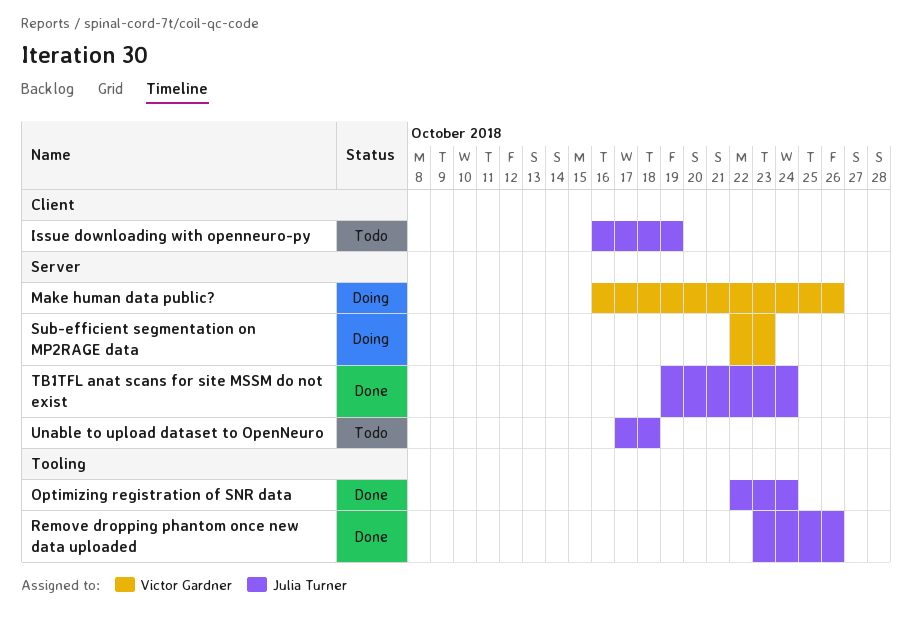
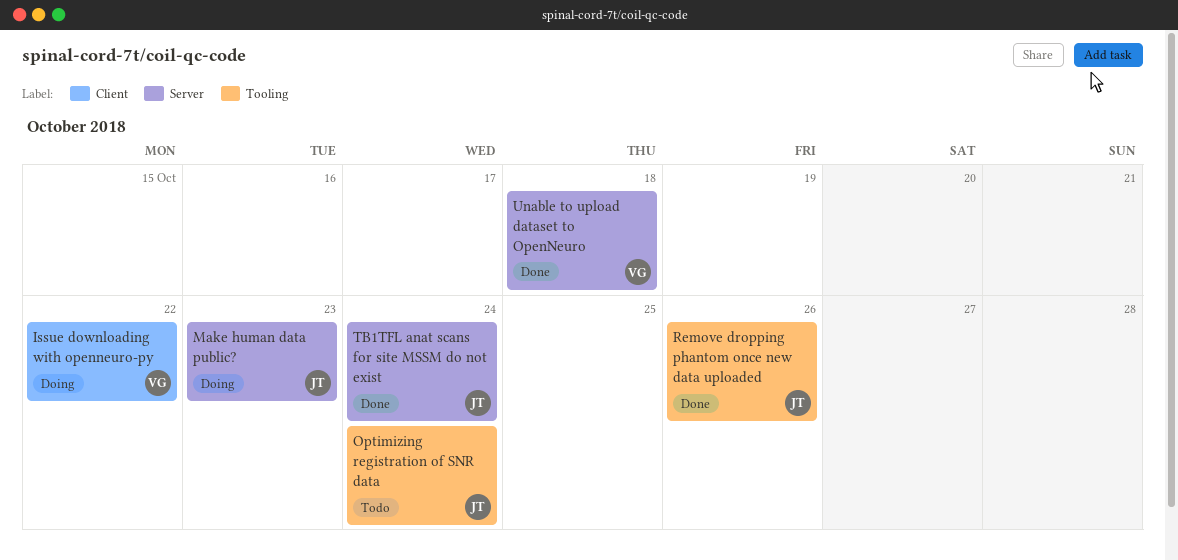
Issue downloading with openneuro-py, status: Todo -> Doing
Issue downloading with openneuro-py, owner: Julia Turner -> Victor Gardner
Issue downloading with openneuro-py, due: Oct 19 -> Oct 22
Make human data public?, owner: Victor Gardner -> Julia Turner
Make human data public?, due: Oct 26 -> Oct 23
Optimizing registration of SNR data, status: Done -> Todo
Sub-efficient segmentation on MP2RAGE data: present -> none
Unable to upload dataset to OpenNeuro, status: Todo -> Done
Unable to upload dataset to OpenNeuro, owner: Julia Turner -> Victor Gardner

